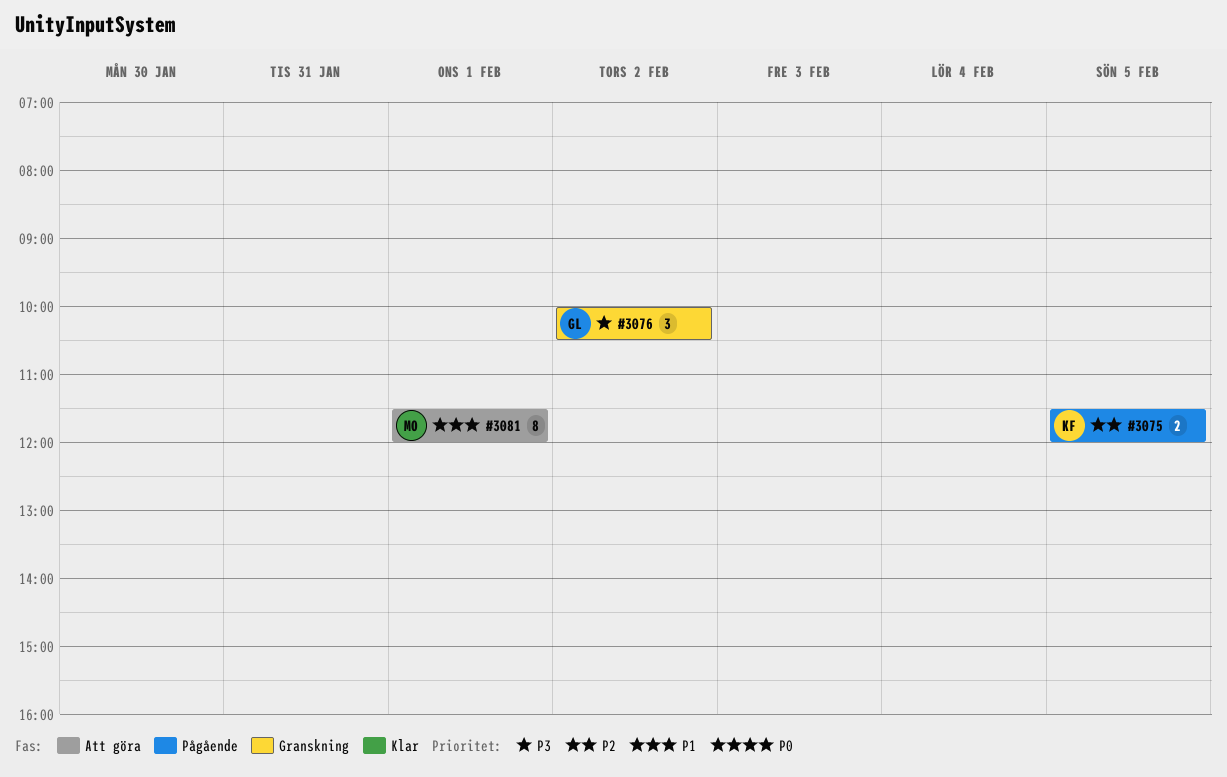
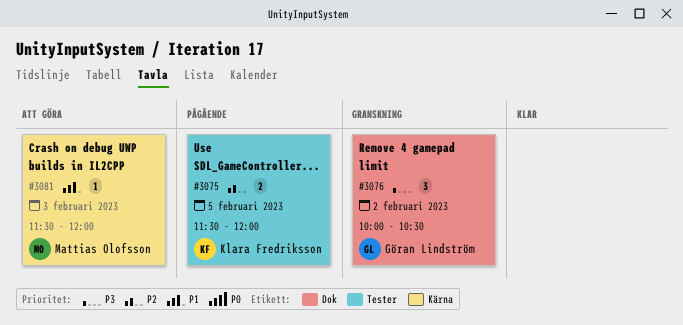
#3081, estimate: 8 -> 1
#3081, day: Feb 1 -> Feb 3

